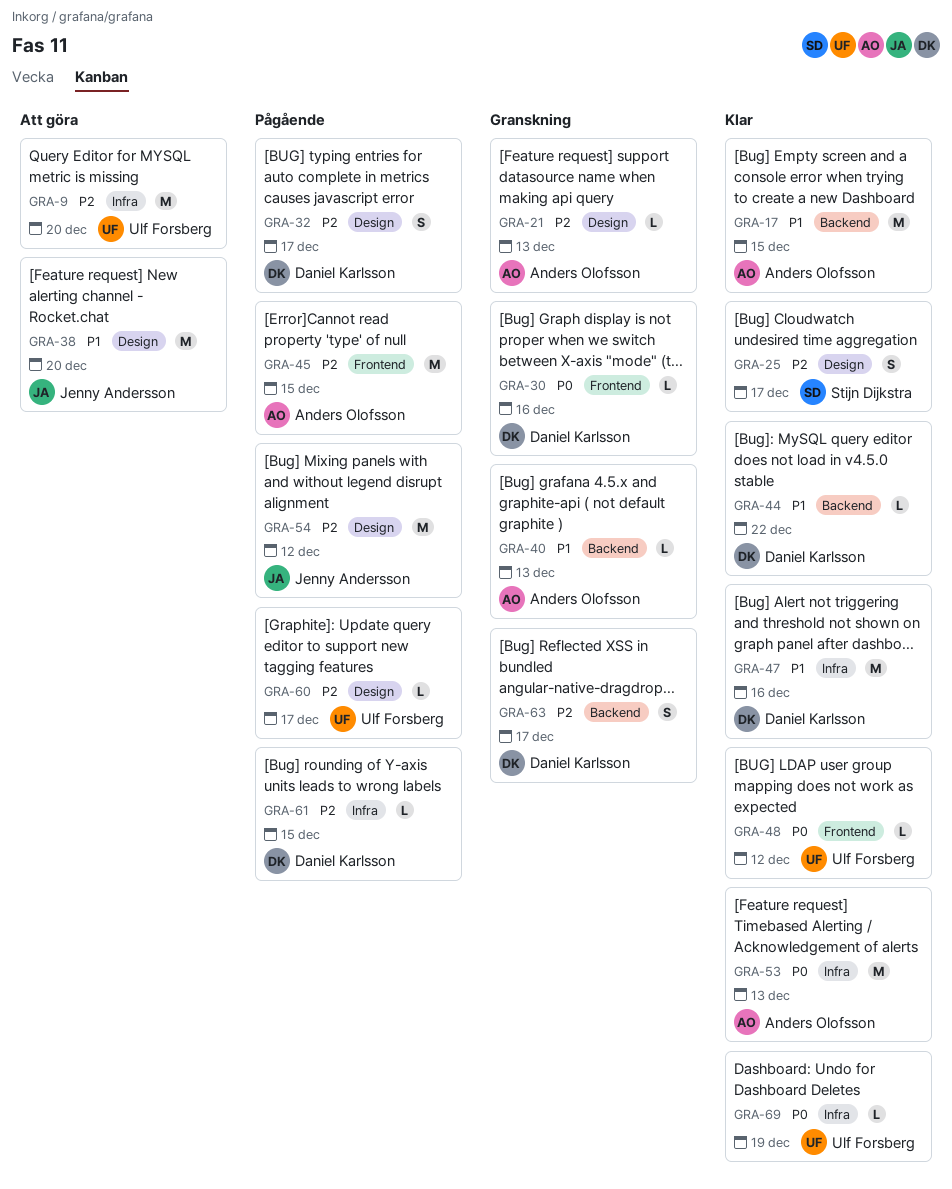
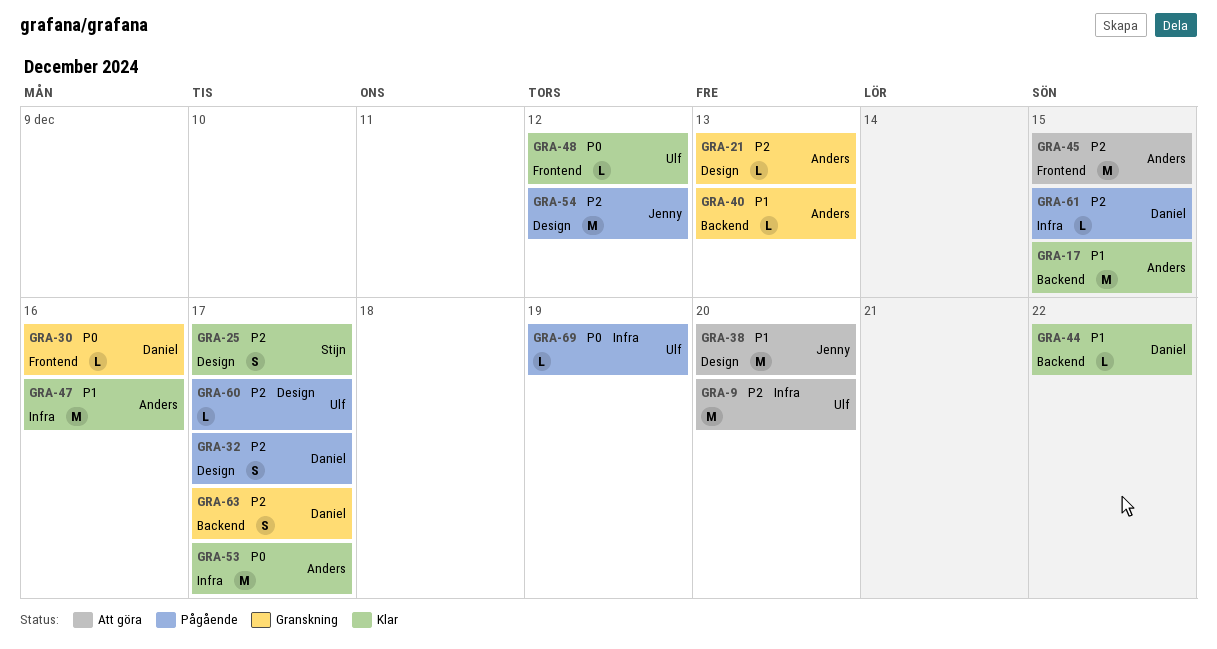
GRA-45, status: Pågående -> Att göra
GRA-47, owner: Daniel Karlsson -> Anders Olofsson
GRA-53, due: Dec 13 -> Dec 17
GRA-69, status: Klar -> Pågående

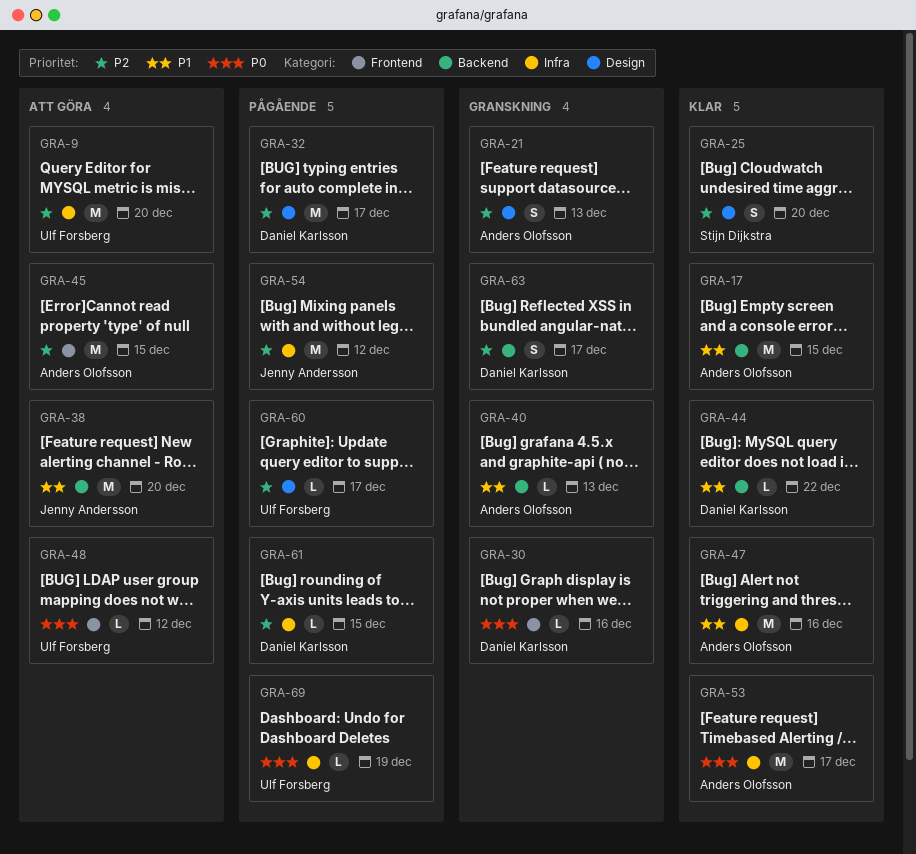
GRA-21, estimate: L -> S
GRA-25, due: Dec 17 -> Dec 20
GRA-32, estimate: S -> M
GRA-38, label: Design -> Backend
GRA-48, status: Klar -> Att göra
GRA-54, label: Design -> Infra

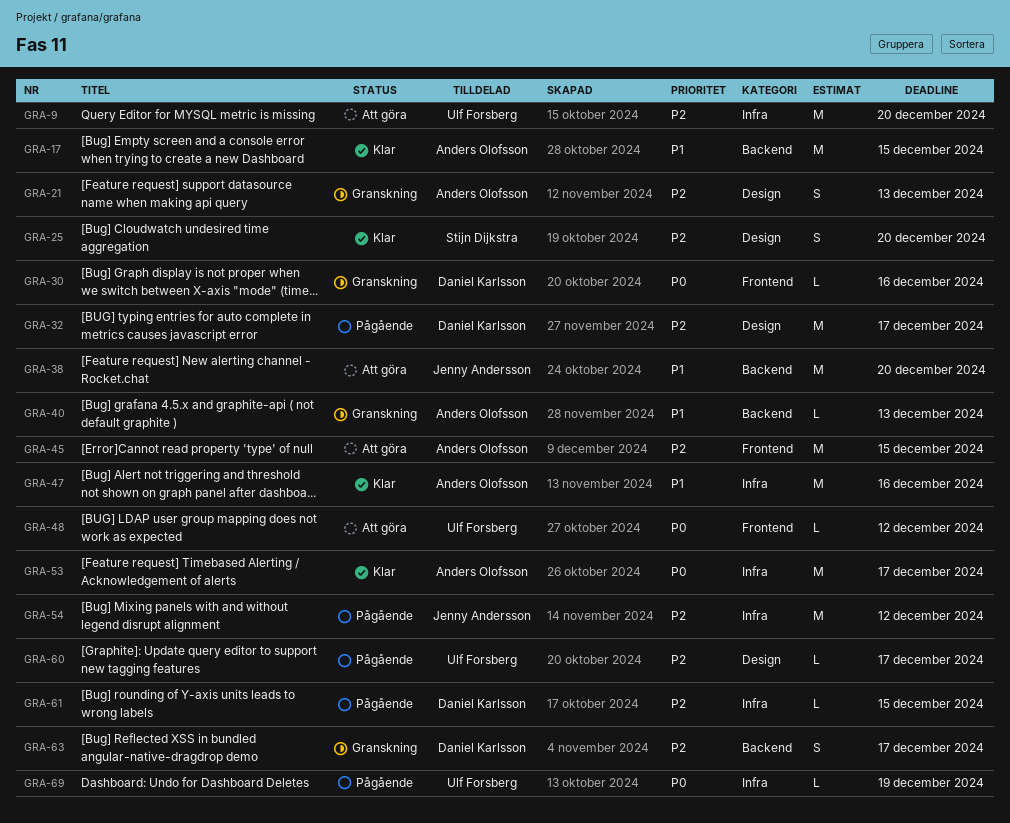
GRA-44: present -> none

